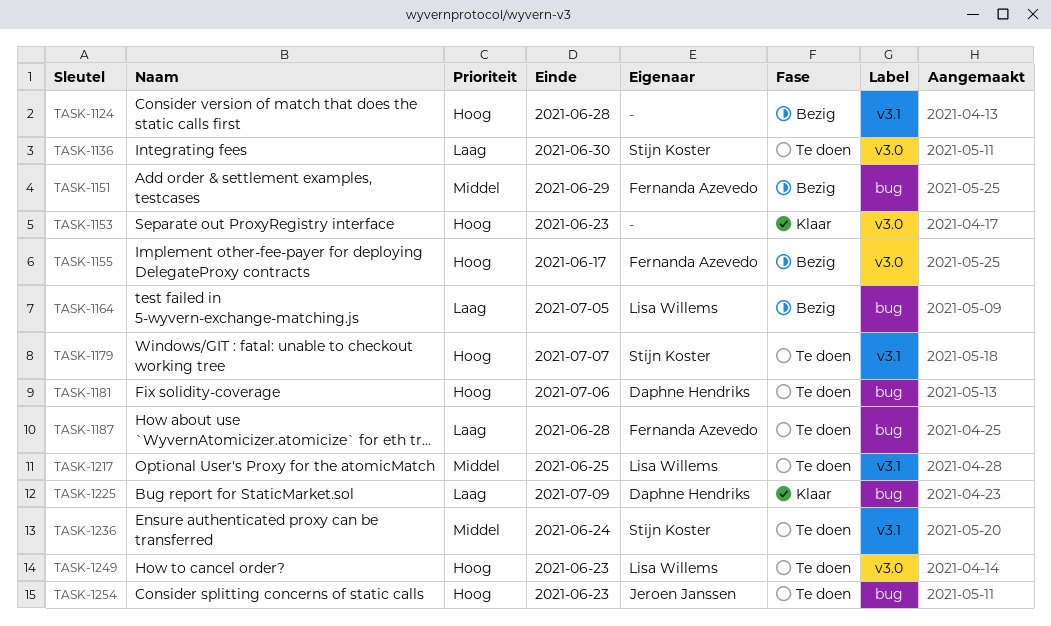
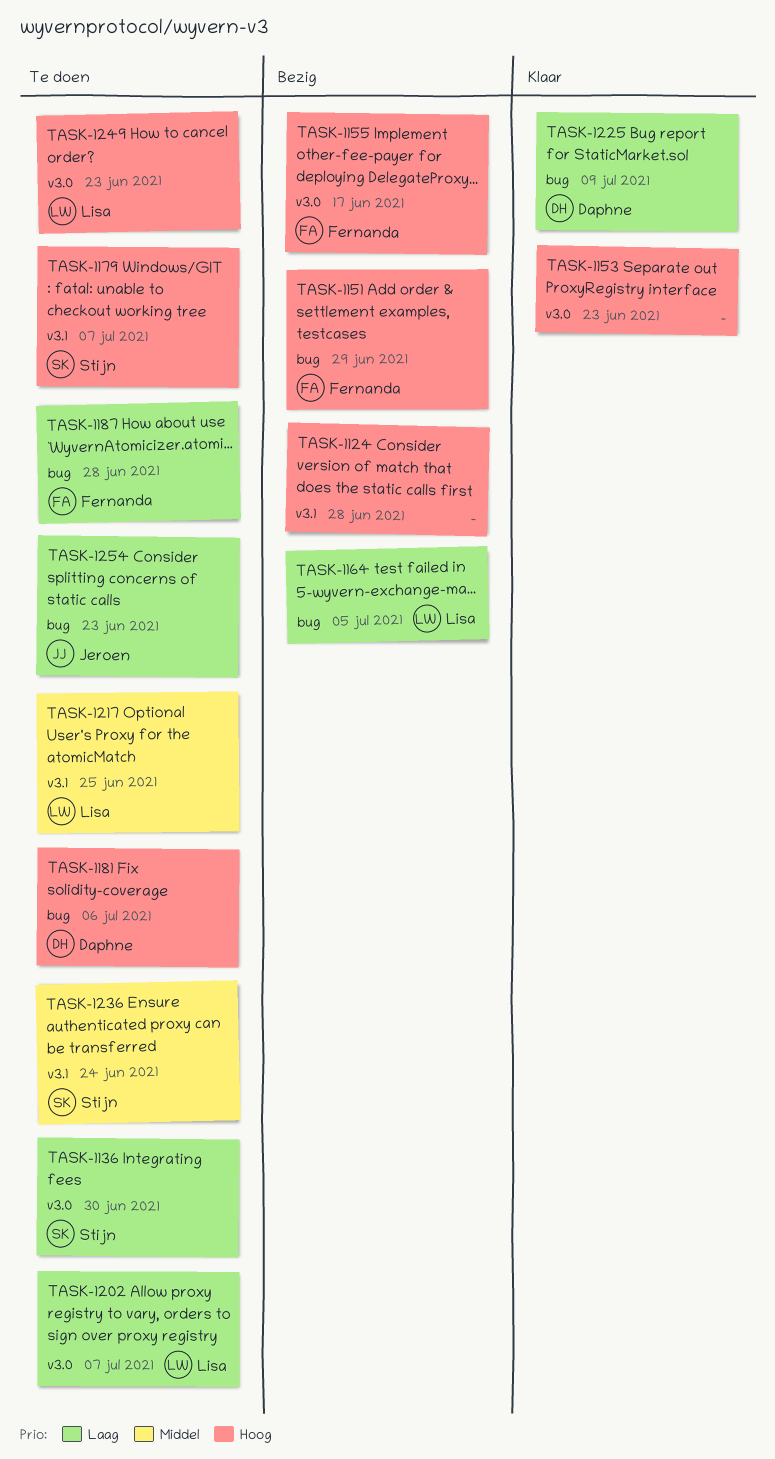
TASK-1151, priority: Middel -> Hoog
TASK-1202: none -> present
TASK-1254, priority: Hoog -> Laag

